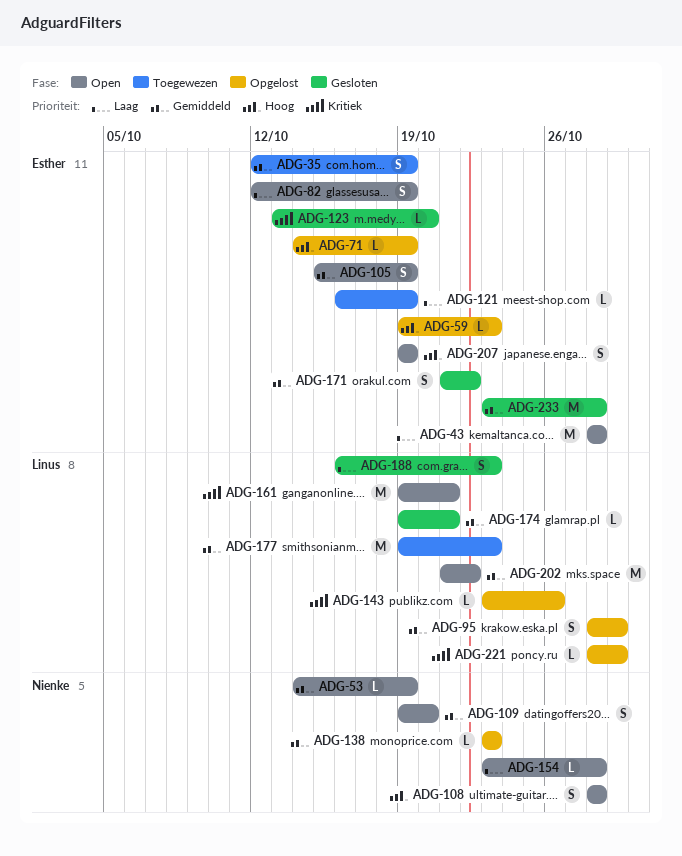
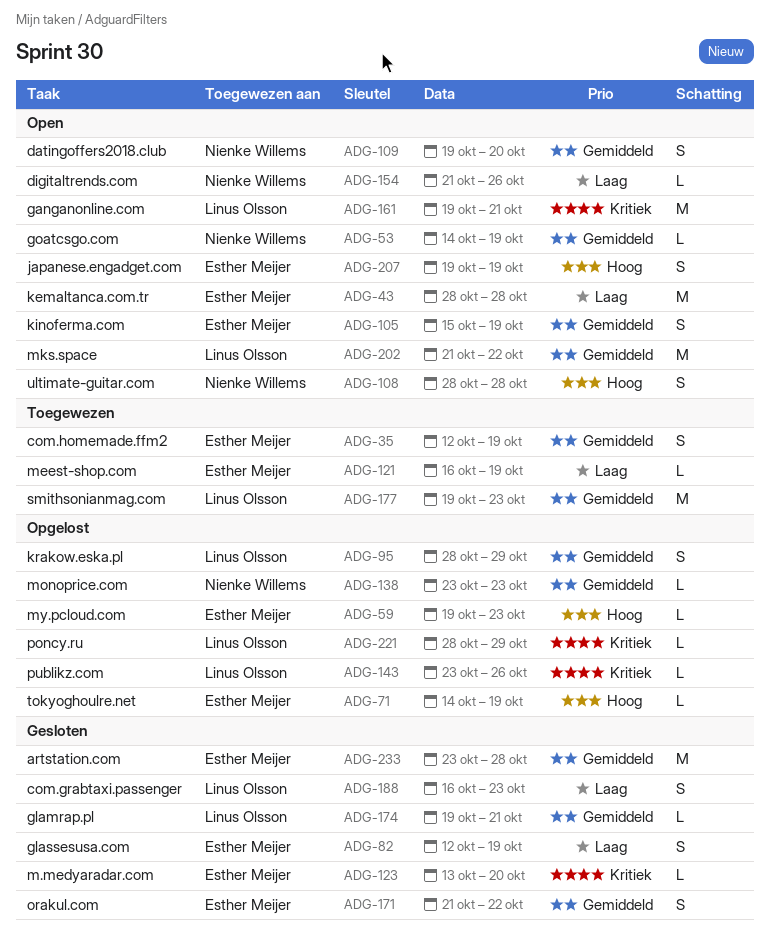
ADG-82, status: Open -> Gesloten
ADG-154, start: Oct 23 -> Oct 21
ADG-154, due: Oct 28 -> Oct 26

